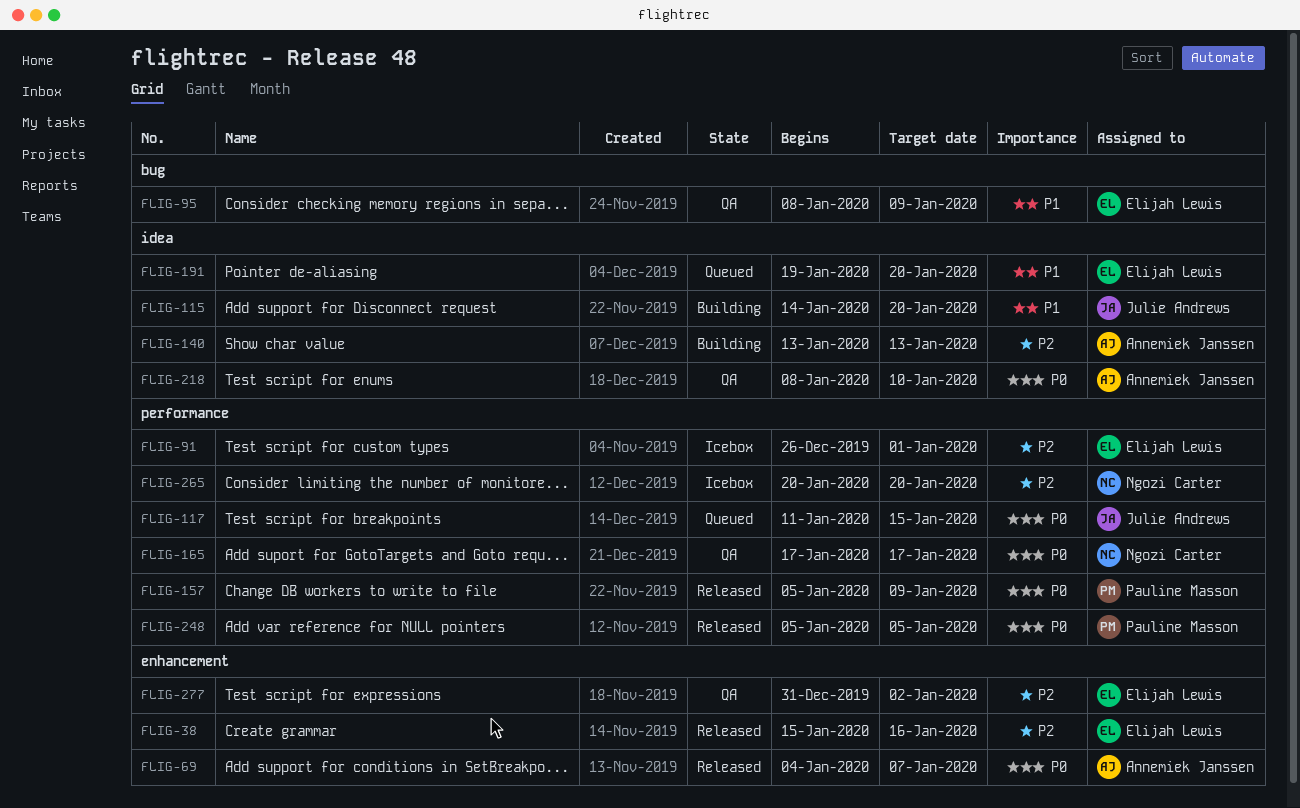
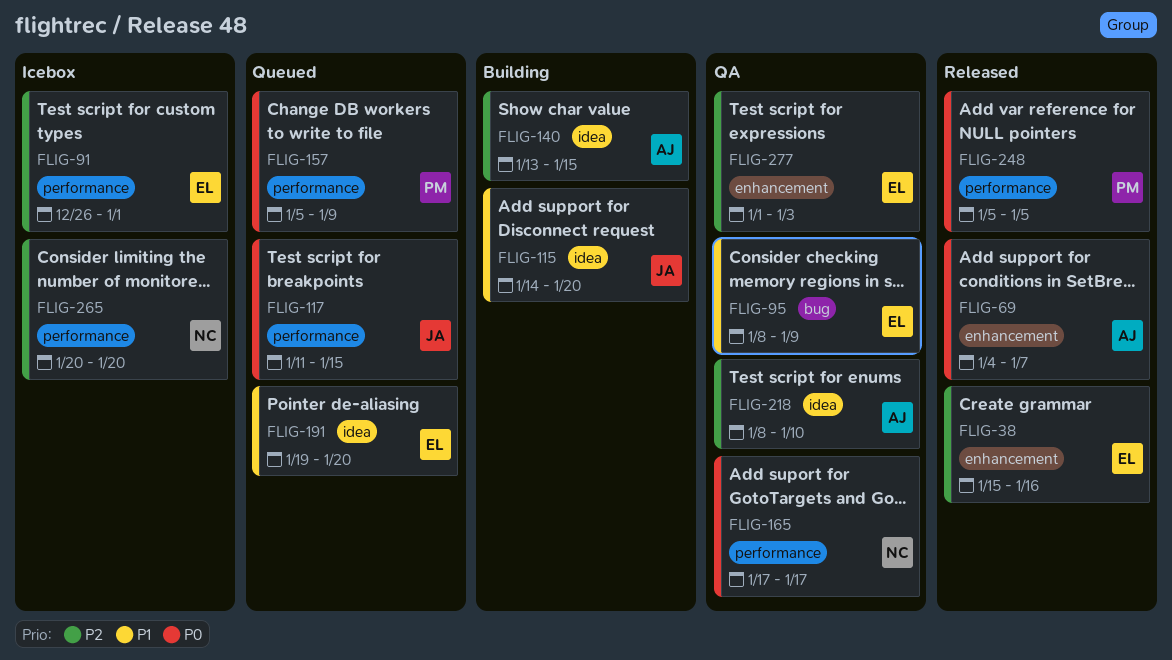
FLIG-140, due: Jan 13 -> Jan 15
FLIG-157, status: Released -> Queued
FLIG-218, priority: P0 -> P2
FLIG-277, start: Dec 31 -> Jan 1
FLIG-277, due: Jan 2 -> Jan 3

